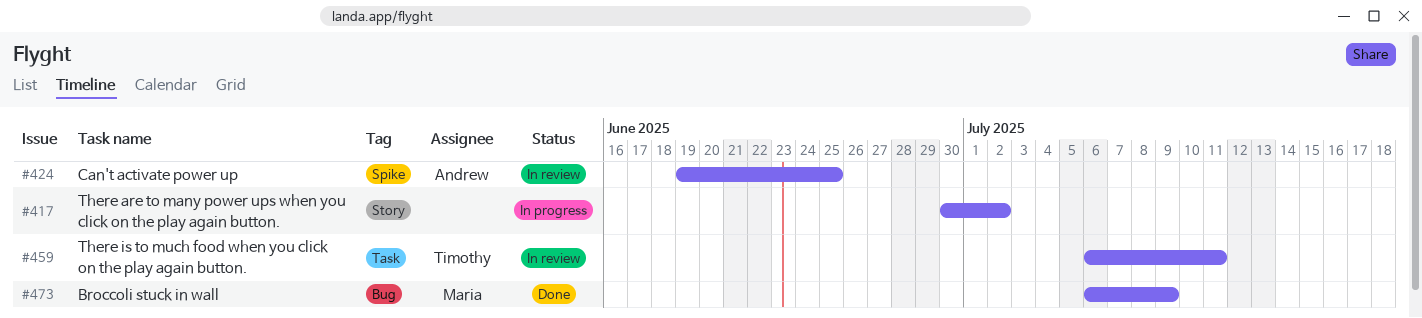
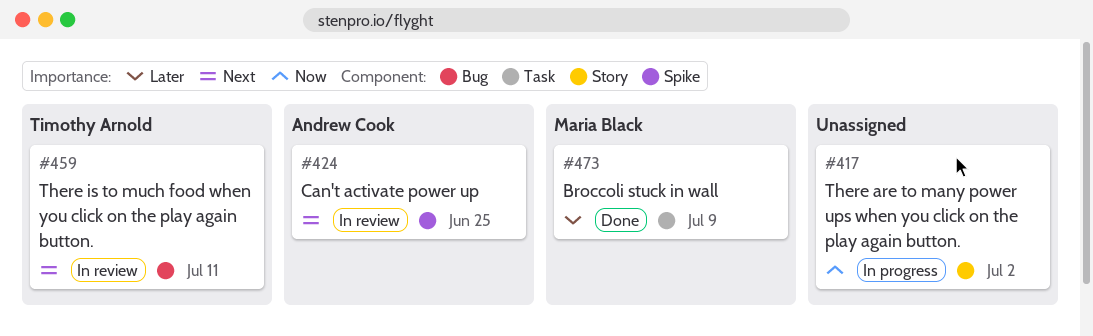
#459, label: Task -> Bug
#473, label: Bug -> Task

